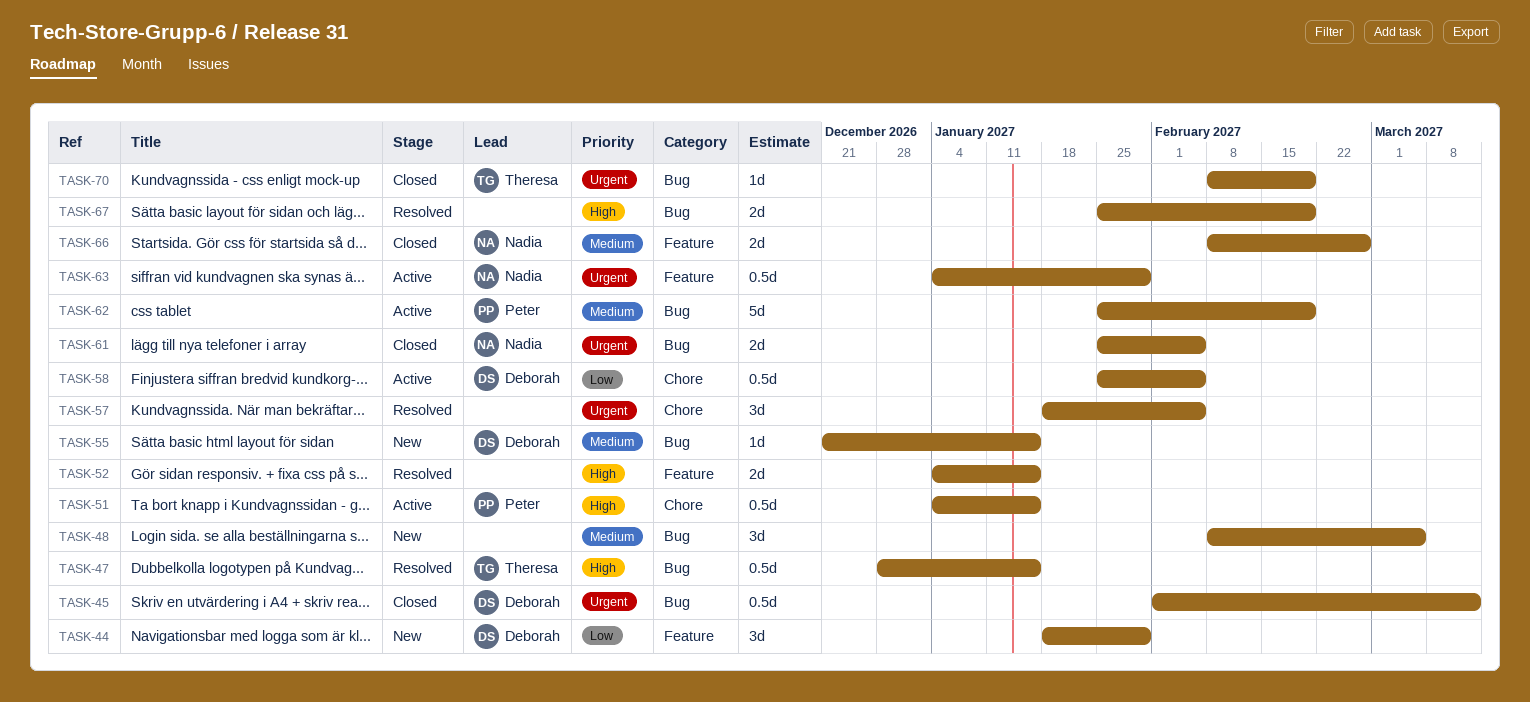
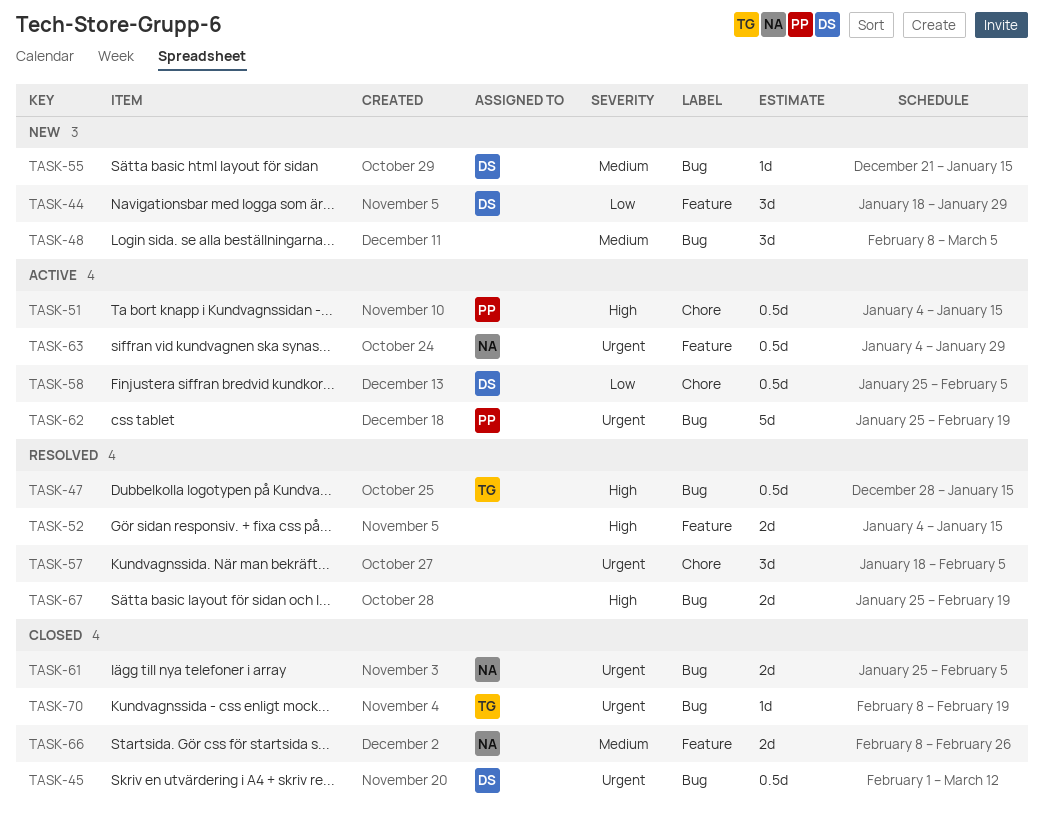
TASK-62, priority: Medium -> Urgent

